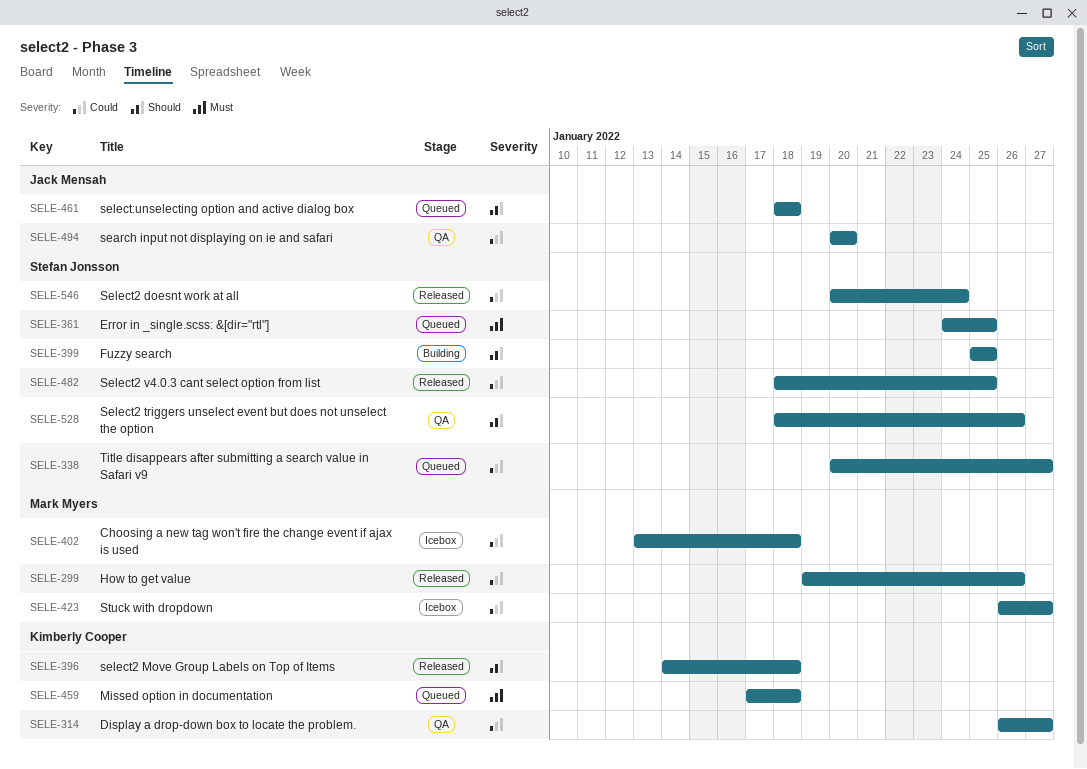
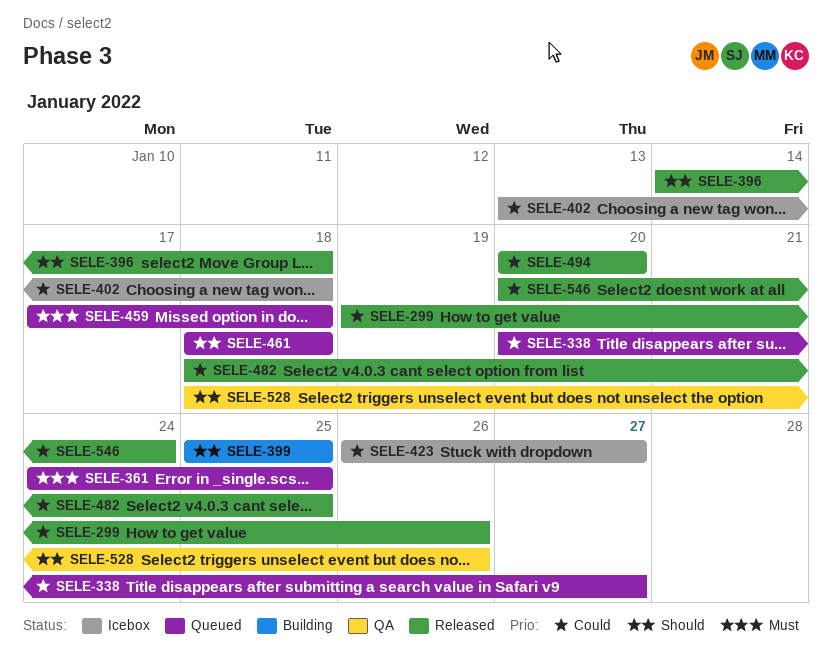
SELE-314: present -> none
SELE-494, status: QA -> Released

